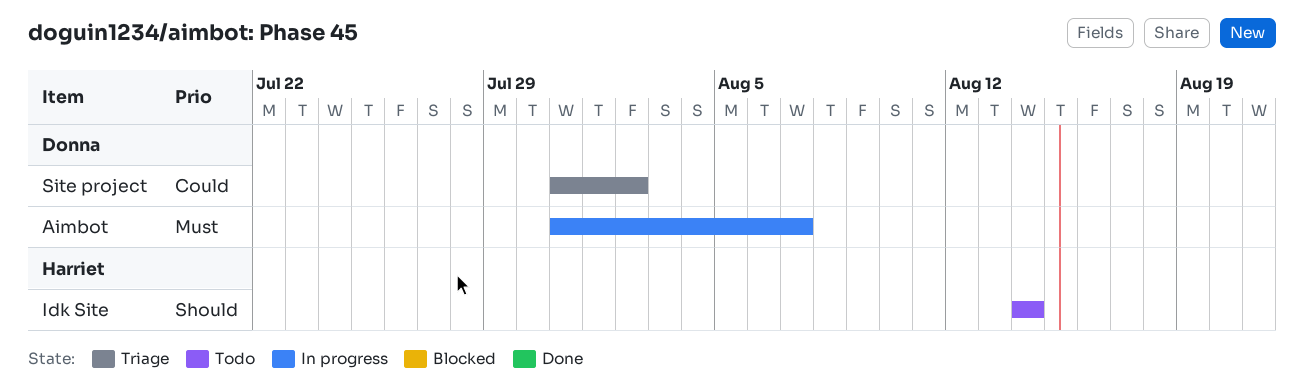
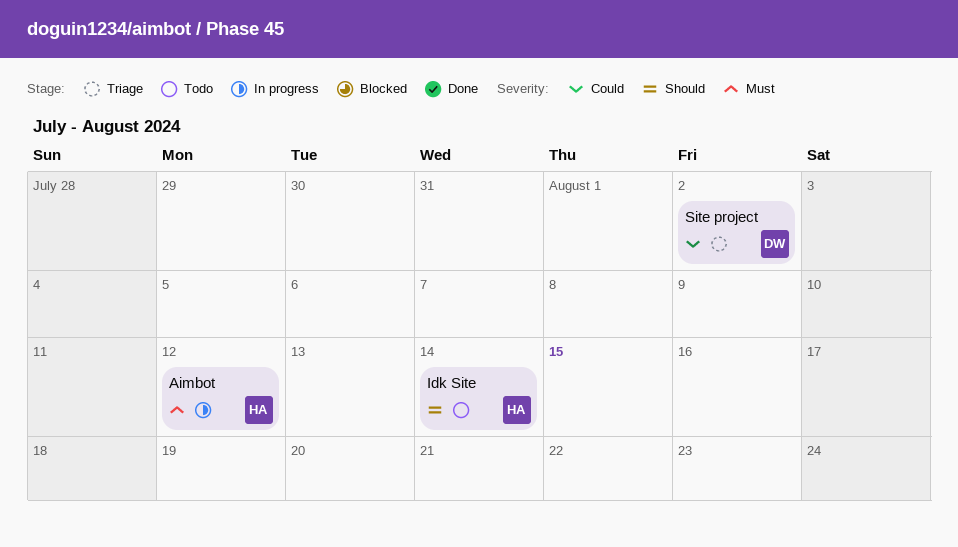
Aimbot, owner: Donna -> Harriet
Aimbot, due: Aug 7 -> Aug 12

